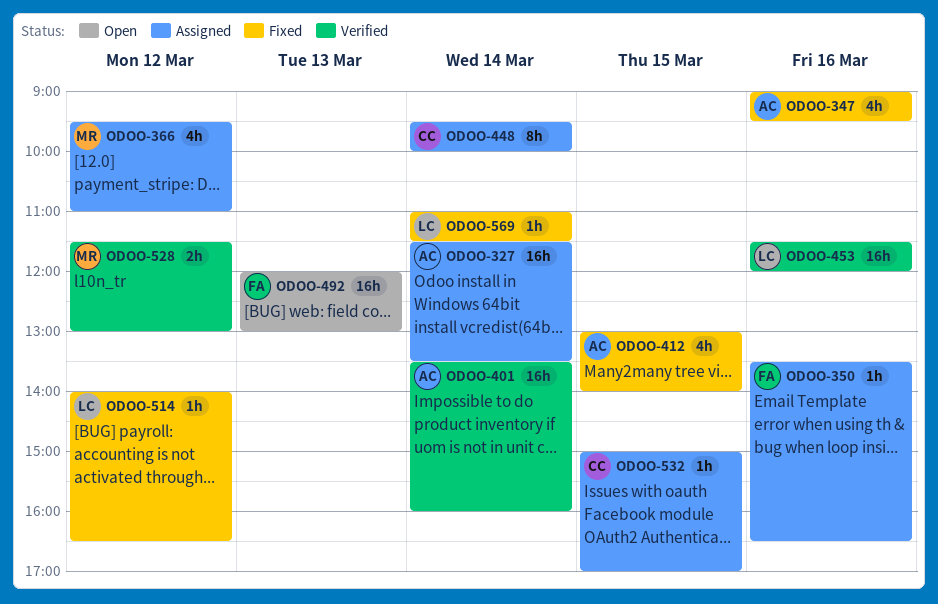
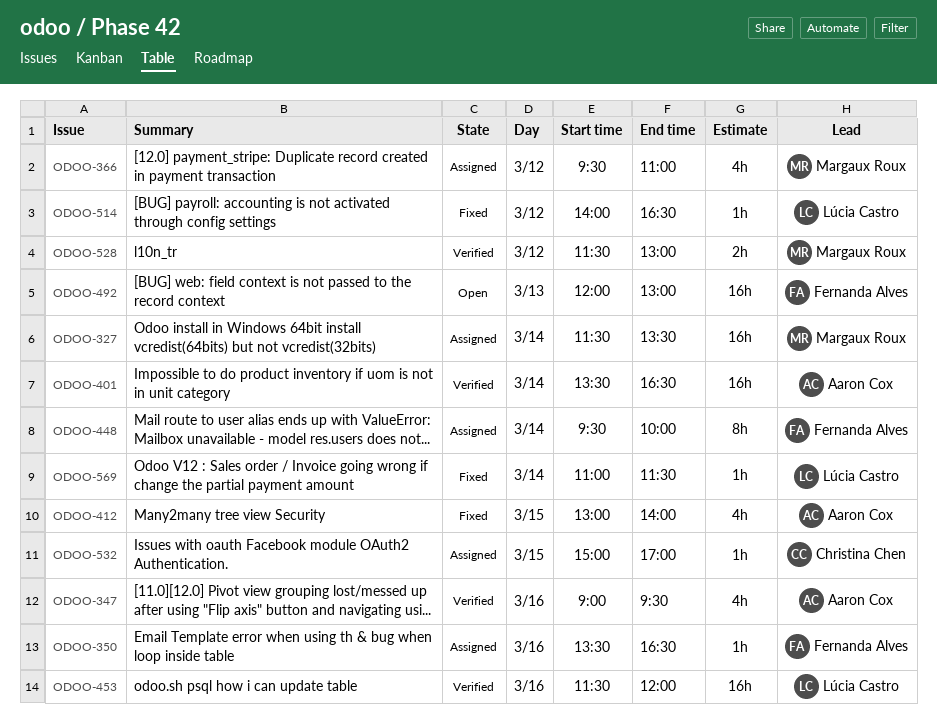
ODOO-327, owner: Aaron Cox -> Margaux Roux
ODOO-347, status: Fixed -> Verified
ODOO-401, ends: 16:00 -> 16:30
ODOO-448, owner: Christina Chen -> Fernanda Alves

